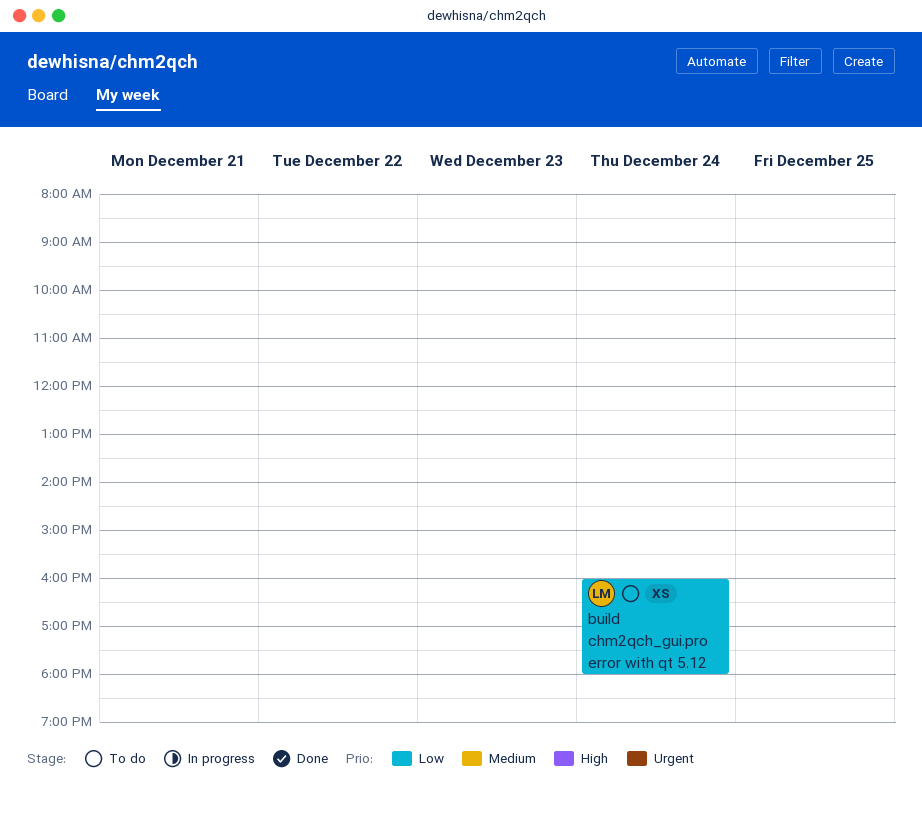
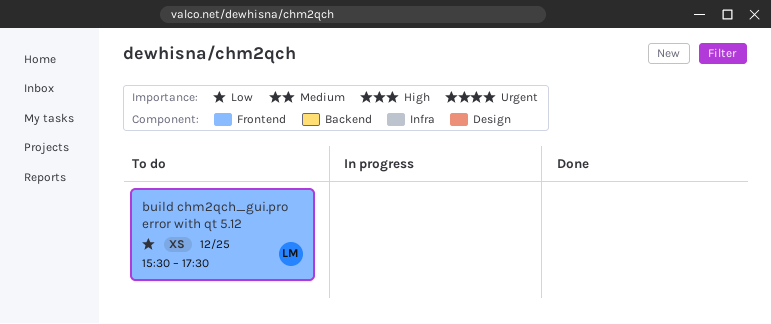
build chm2qch_gui.pro error with qt 5.12, day: Dec 24 -> Dec 25
build chm2qch_gui.pro error with qt 5.12, begins: 16:00 -> 15:30
build chm2qch_gui.pro error with qt 5.12, ends: 18:00 -> 17:30

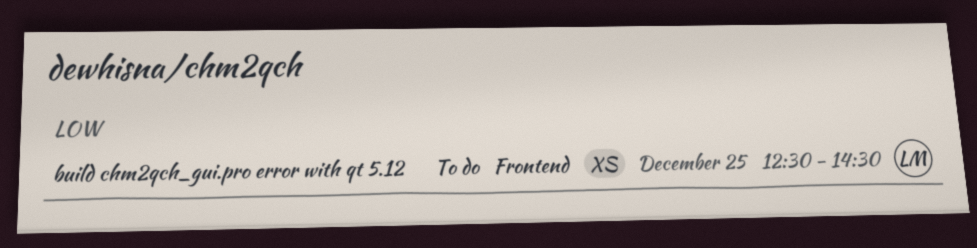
build chm2qch_gui.pro error with qt 5.12, begins: 15:30 -> 12:30
build chm2qch_gui.pro error with qt 5.12, ends: 17:30 -> 14:30

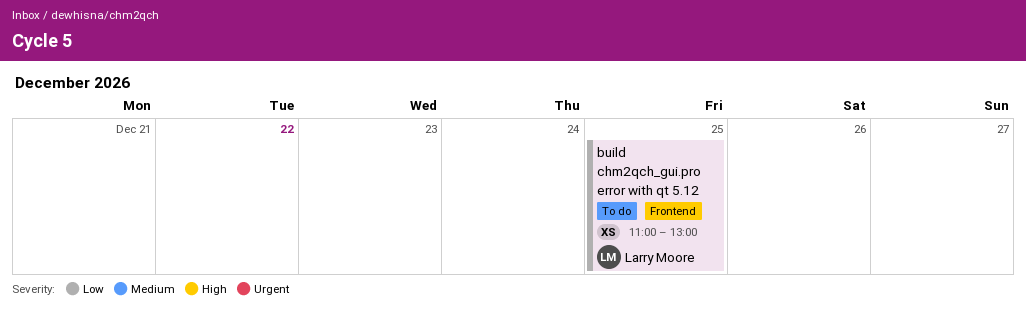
build chm2qch_gui.pro error with qt 5.12, begins: 12:30 -> 11:00
build chm2qch_gui.pro error with qt 5.12, ends: 14:30 -> 13:00

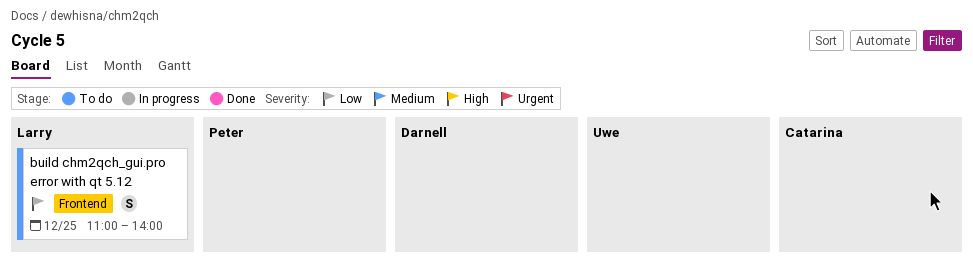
build chm2qch_gui.pro error with qt 5.12, estimate: XS -> S
build chm2qch_gui.pro error with qt 5.12, ends: 13:00 -> 14:00

